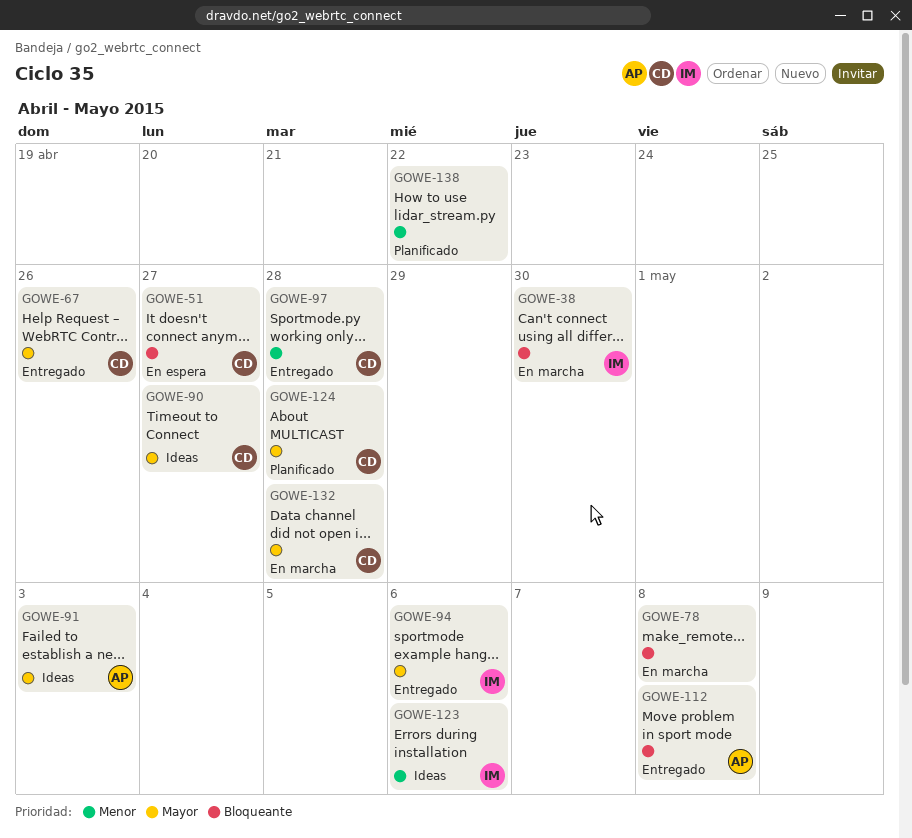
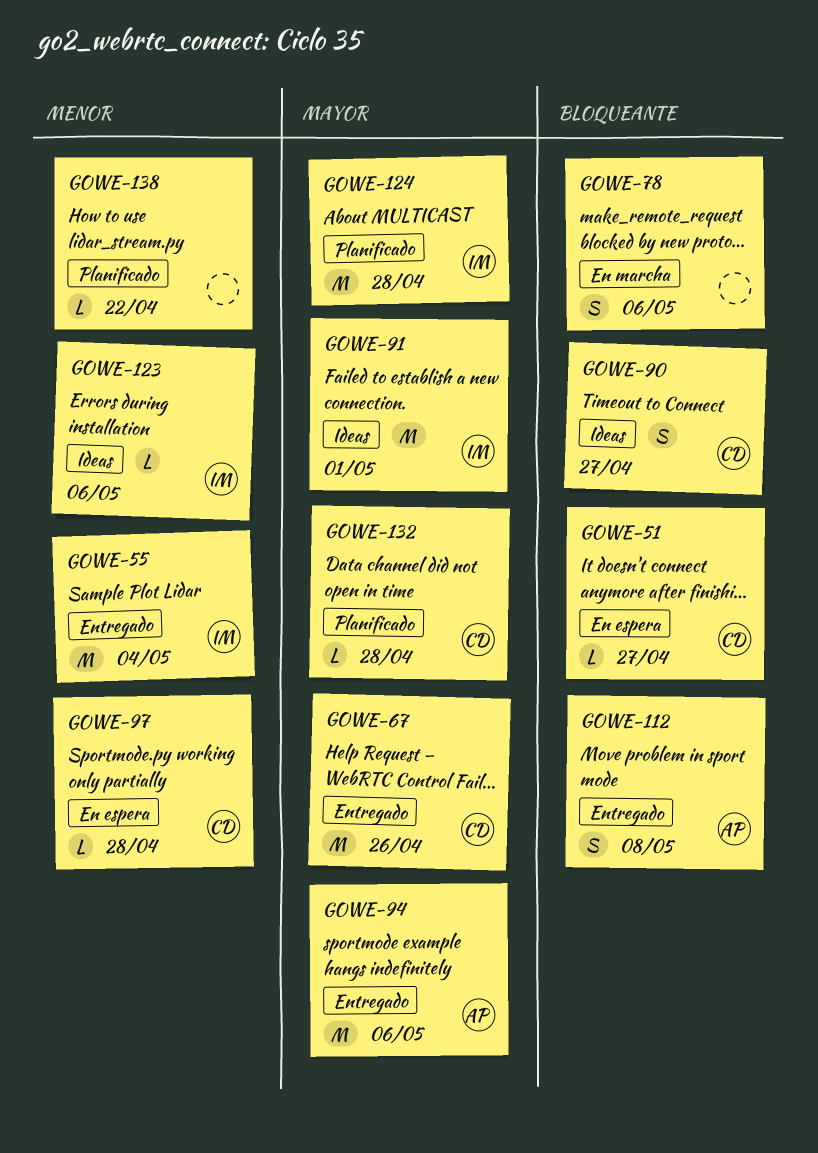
GOWE-38: present -> none
GOWE-55: none -> present
GOWE-78, due: May 8 -> May 6
GOWE-90, priority: Mayor -> Bloqueante
GOWE-91, owner: AP -> IM
GOWE-91, due: May 3 -> May 1
GOWE-94, owner: IM -> AP
GOWE-97, status: Entregado -> En espera
GOWE-124, owner: CD -> IM
GOWE-132, status: En marcha -> Planificado

